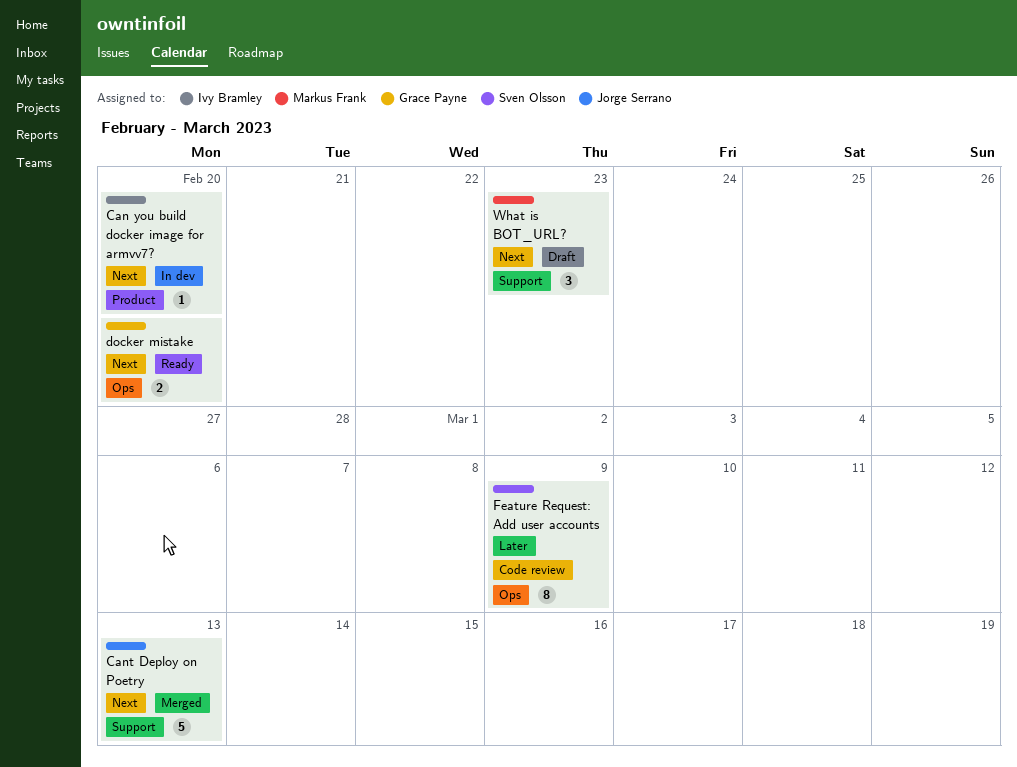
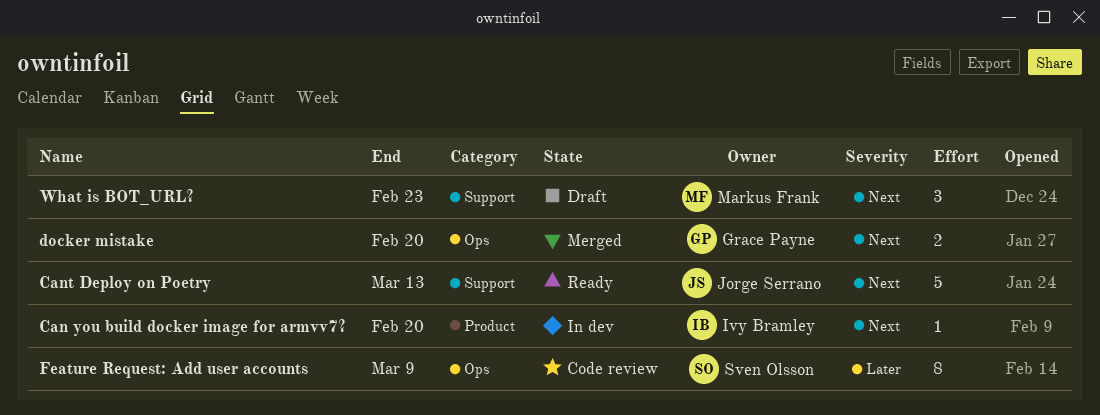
Cant Deploy on Poetry, status: Merged -> Ready
docker mistake, status: Ready -> Merged

